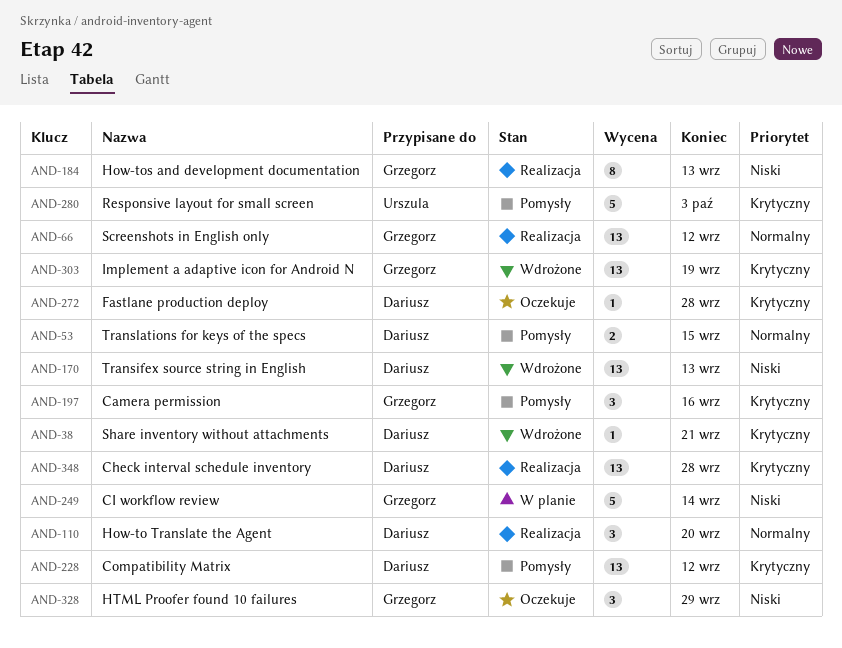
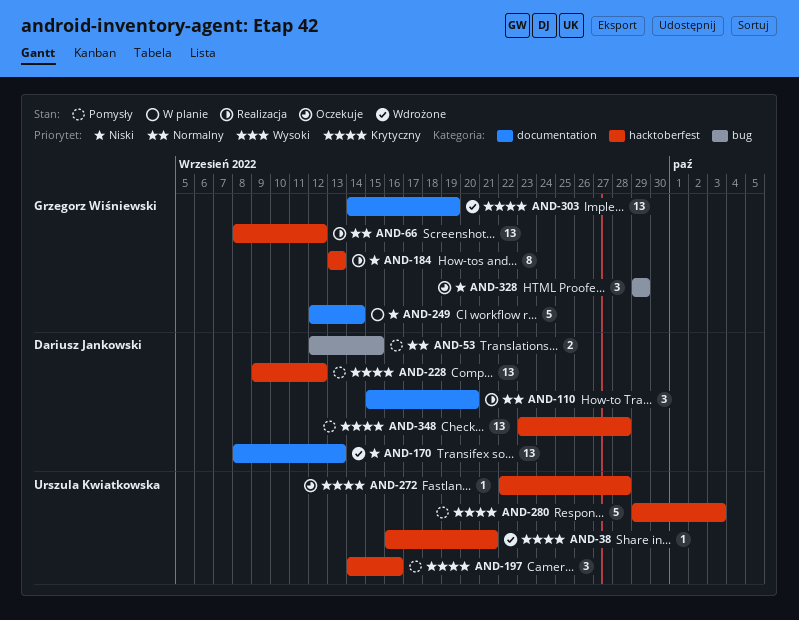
AND-38, owner: Dariusz Jankowski -> Urszula Kwiatkowska
AND-197, owner: Grzegorz Wiśniewski -> Urszula Kwiatkowska
AND-272, owner: Dariusz Jankowski -> Urszula Kwiatkowska
AND-348, status: Realizacja -> Pomysły

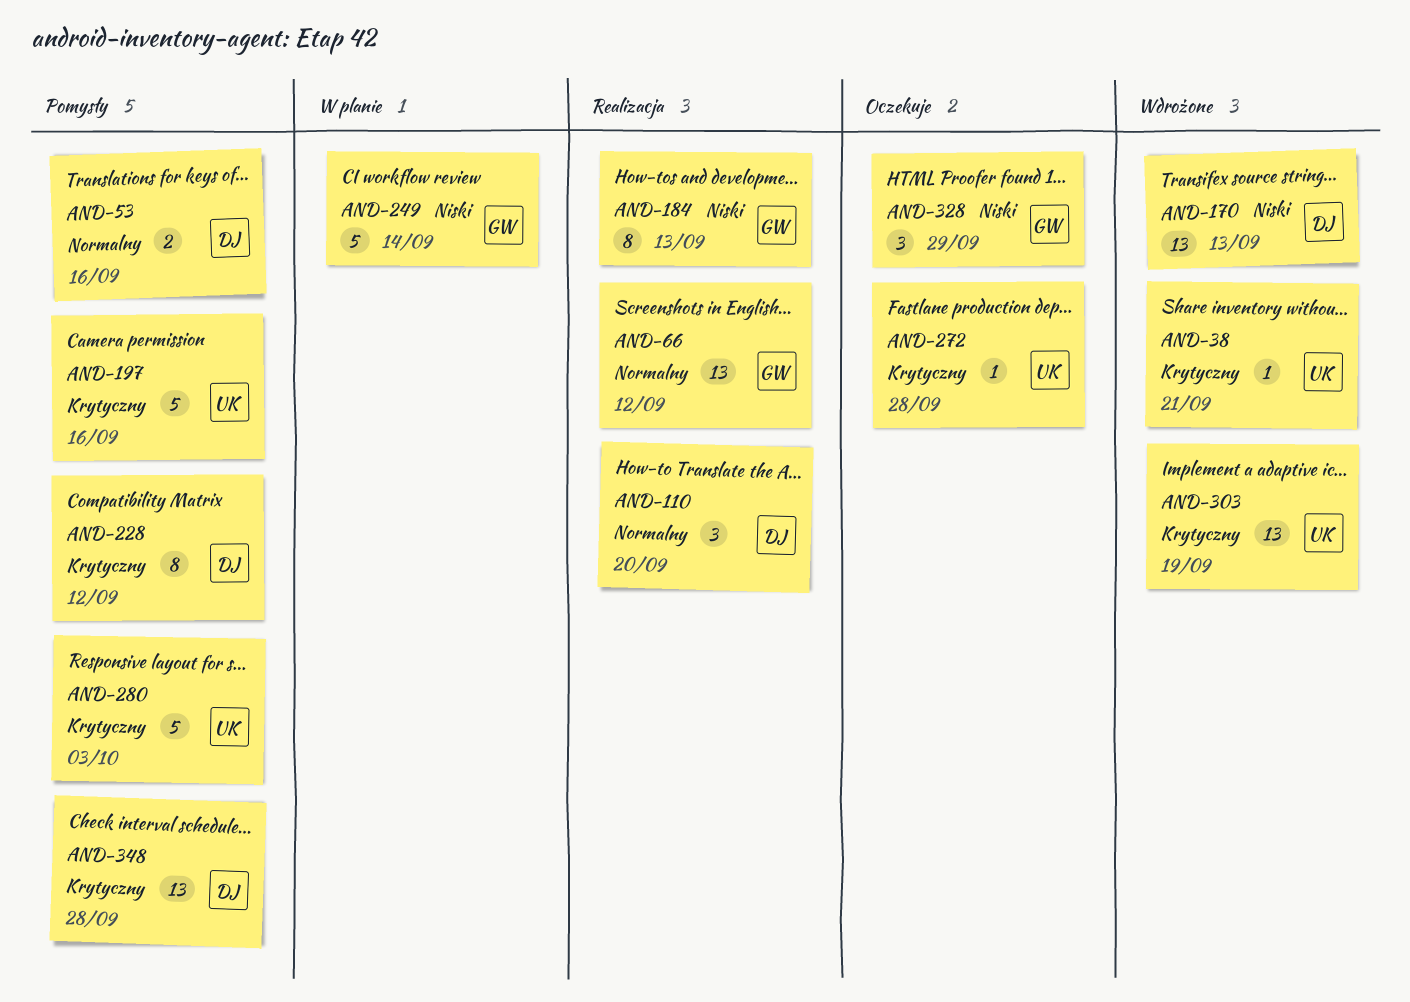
AND-53, due: Sep 15 -> Sep 16
AND-197, estimate: 3 -> 5
AND-228, estimate: 13 -> 8
AND-303, owner: Grzegorz Wiśniewski -> Urszula Kwiatkowska

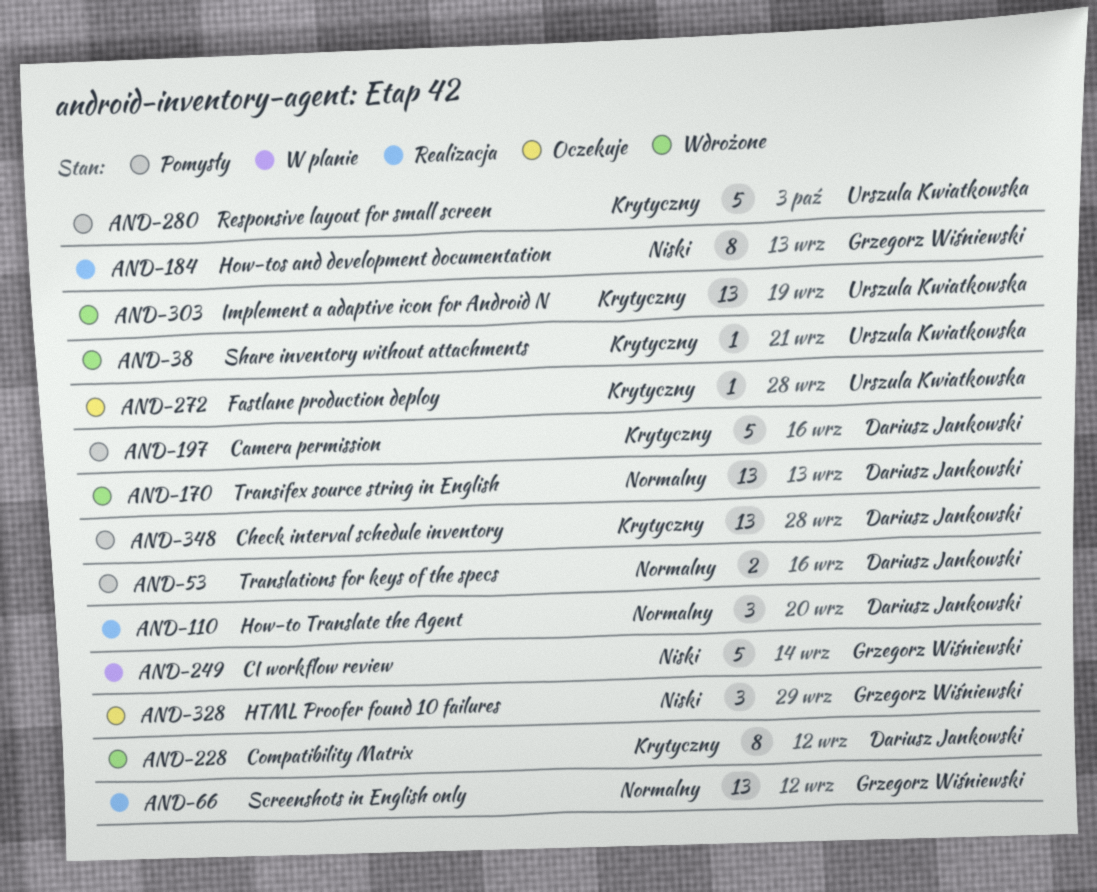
AND-170, priority: Niski -> Normalny
AND-197, owner: Urszula Kwiatkowska -> Dariusz Jankowski
AND-228, status: Pomysły -> Wdrożone

